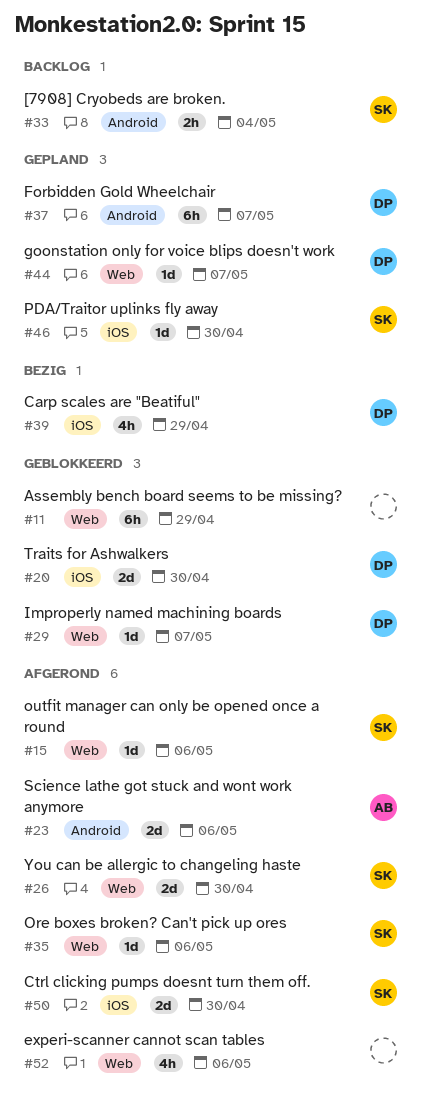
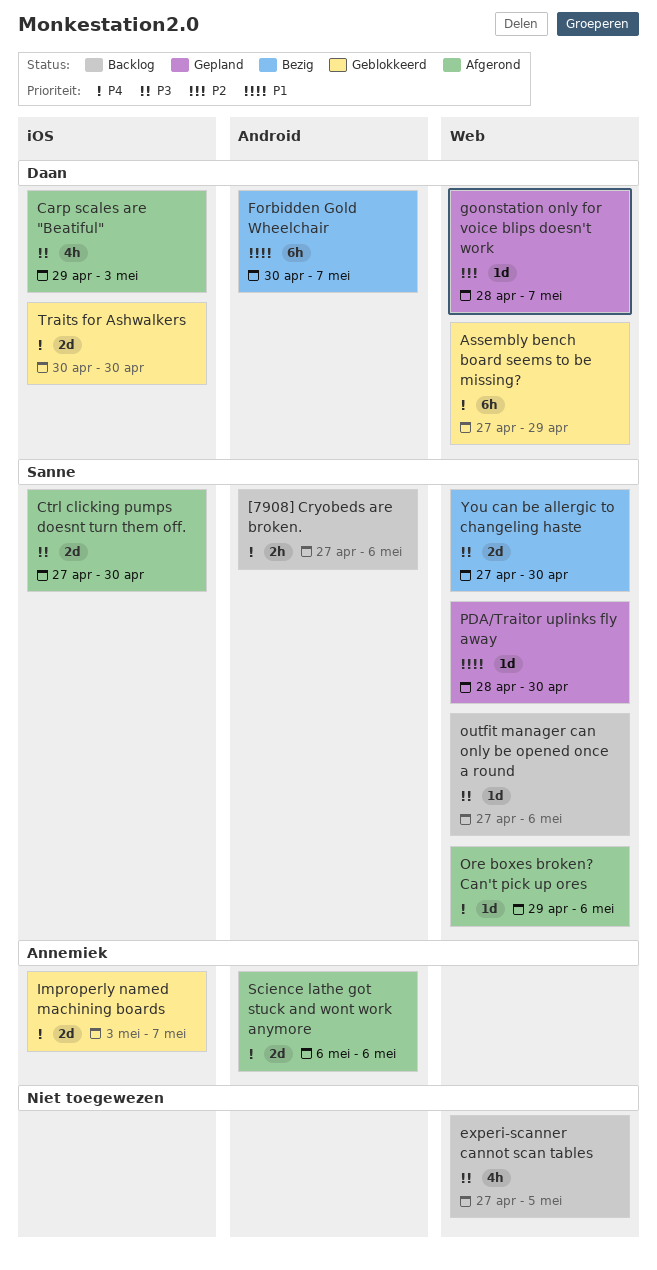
[7908] Cryobeds are broken., due: May 4 -> May 6
Assembly bench board seems to be missing?, owner: none -> Daan
Carp scales are "Beatiful", status: Bezig -> Afgerond
Carp scales are "Beatiful", due: Apr 29 -> May 3
experi-scanner cannot scan tables, status: Afgerond -> Backlog
experi-scanner cannot scan tables, due: May 6 -> May 5
Forbidden Gold Wheelchair, status: Gepland -> Bezig
Improperly named machining boards, owner: Daan -> Annemiek
Improperly named machining boards, label: Web -> iOS
Improperly named machining boards, estimate: 1d -> 2d
outfit manager can only be opened once a round, status: Afgerond -> Backlog
PDA/Traitor uplinks fly away, label: iOS -> Web
You can be allergic to changeling haste, status: Afgerond -> Bezig

